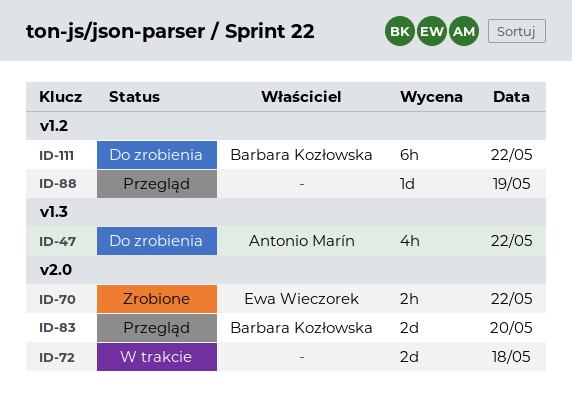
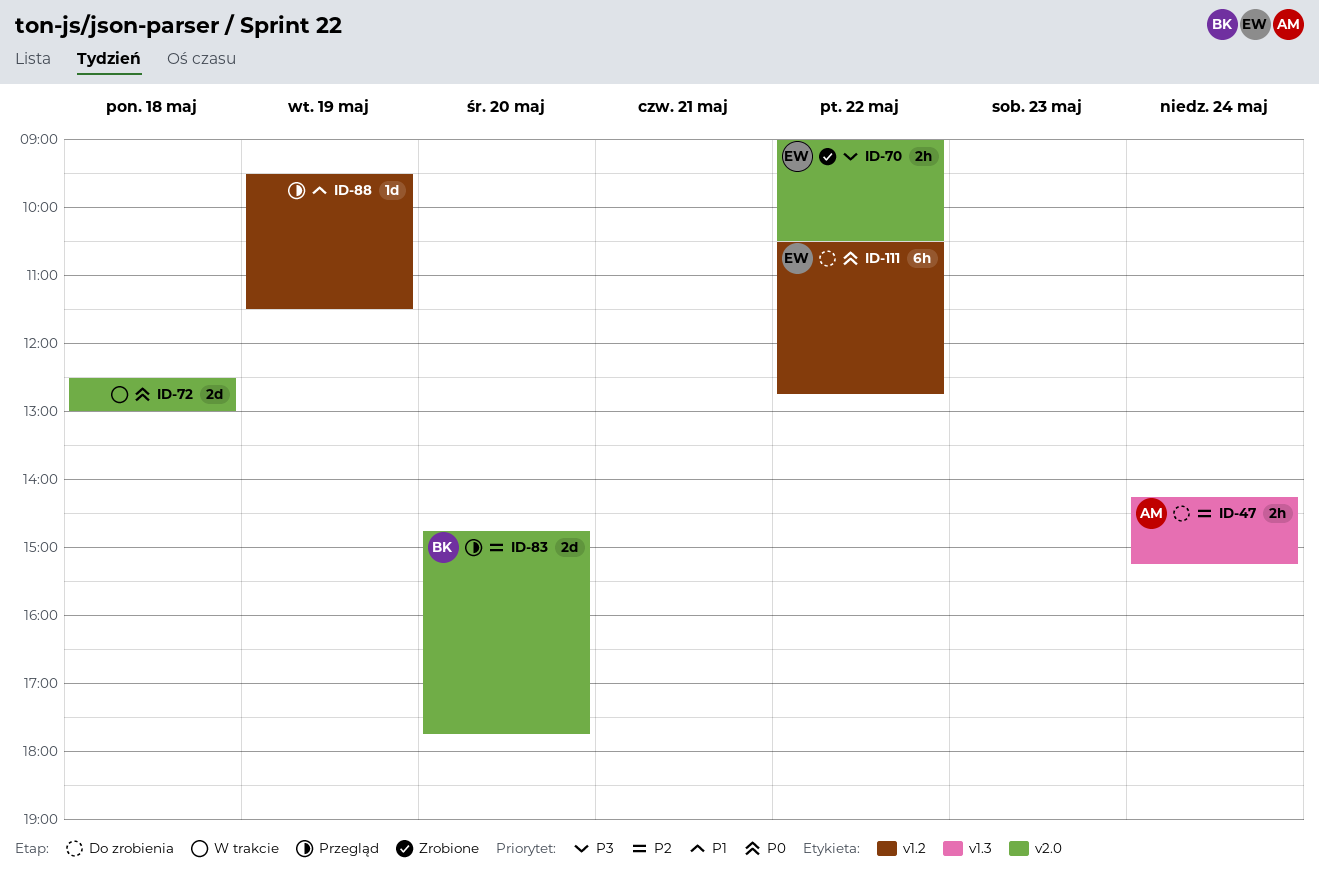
ID-47, estimate: 4h -> 2h
ID-47, day: May 22 -> May 24
ID-111, owner: Barbara Kozłowska -> Ewa Wieczorek

